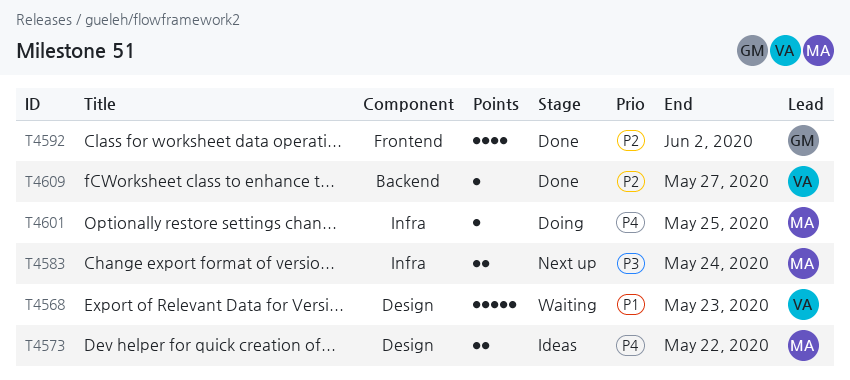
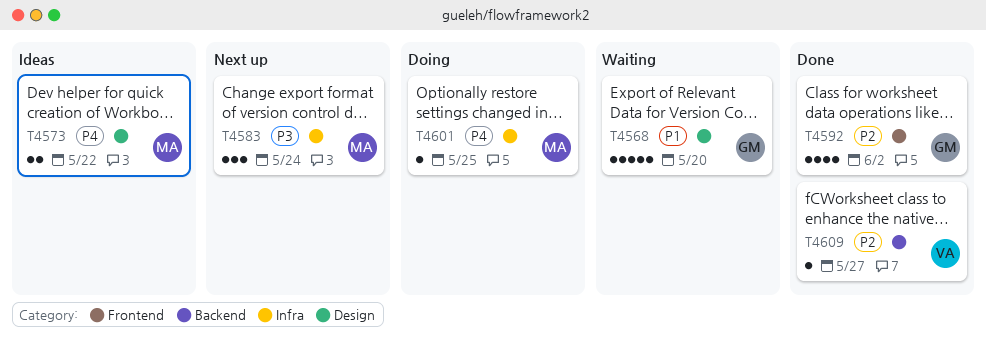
T4568, owner: VA -> GM
T4568, due: May 23 -> May 20
T4583, estimate: 2 -> 3

